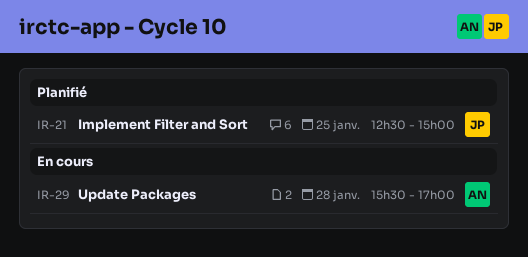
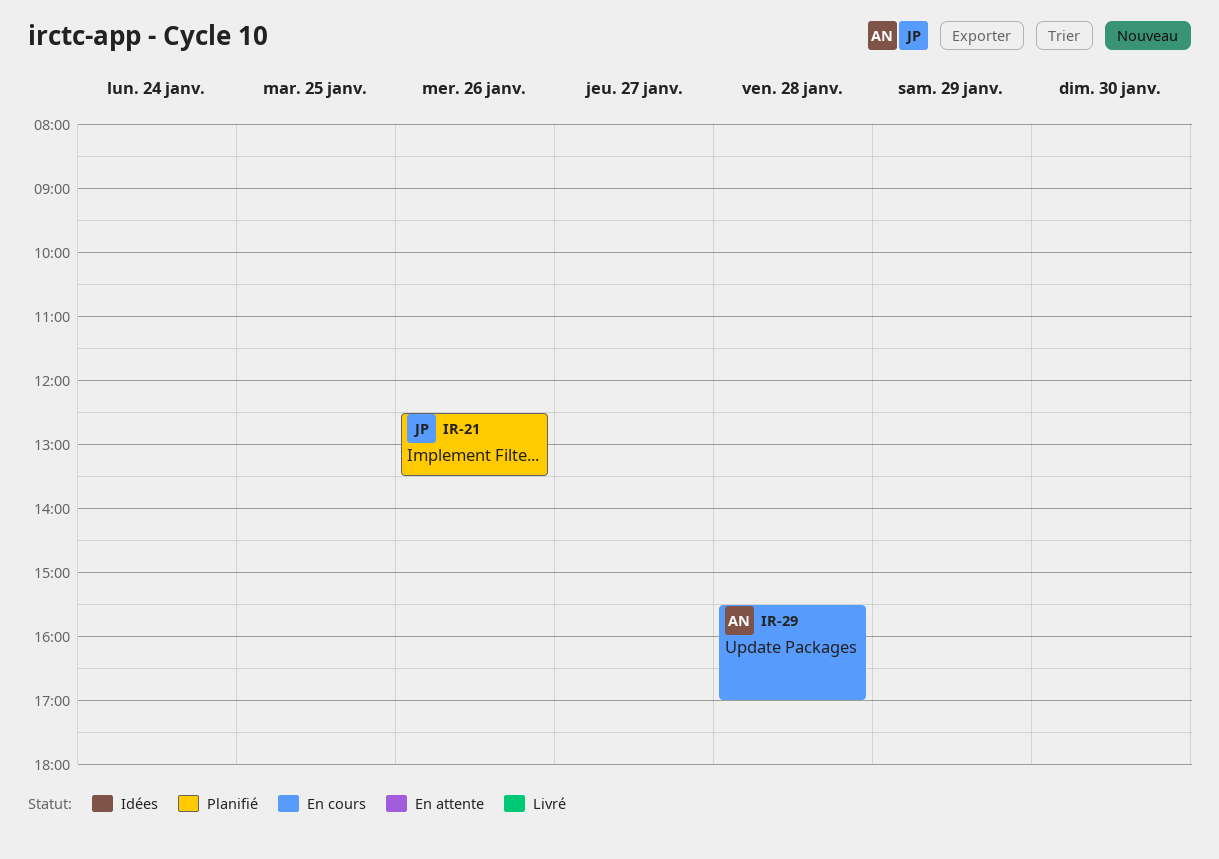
IR-21, day: Jan 25 -> Jan 26
IR-21, ends: 15:00 -> 13:30

